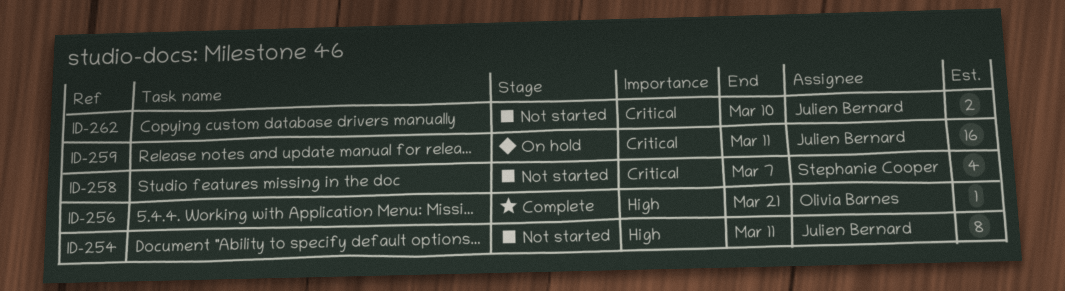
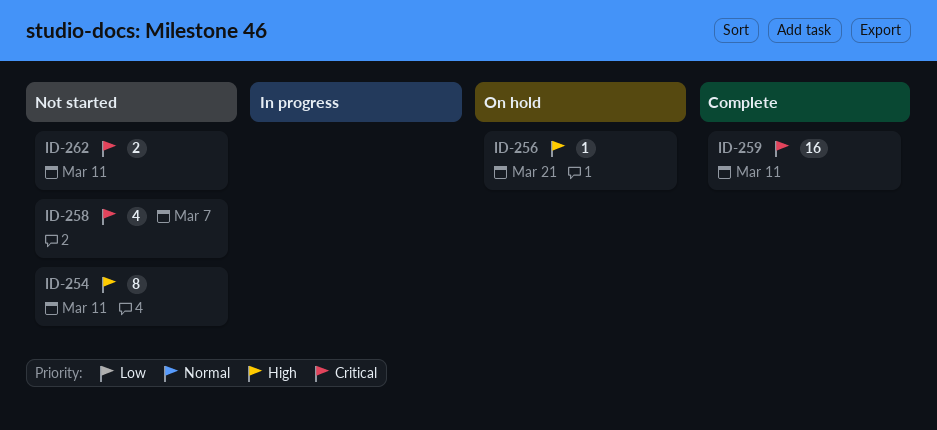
ID-256, status: Complete -> On hold
ID-259, status: On hold -> Complete
ID-262, due: Mar 10 -> Mar 11

